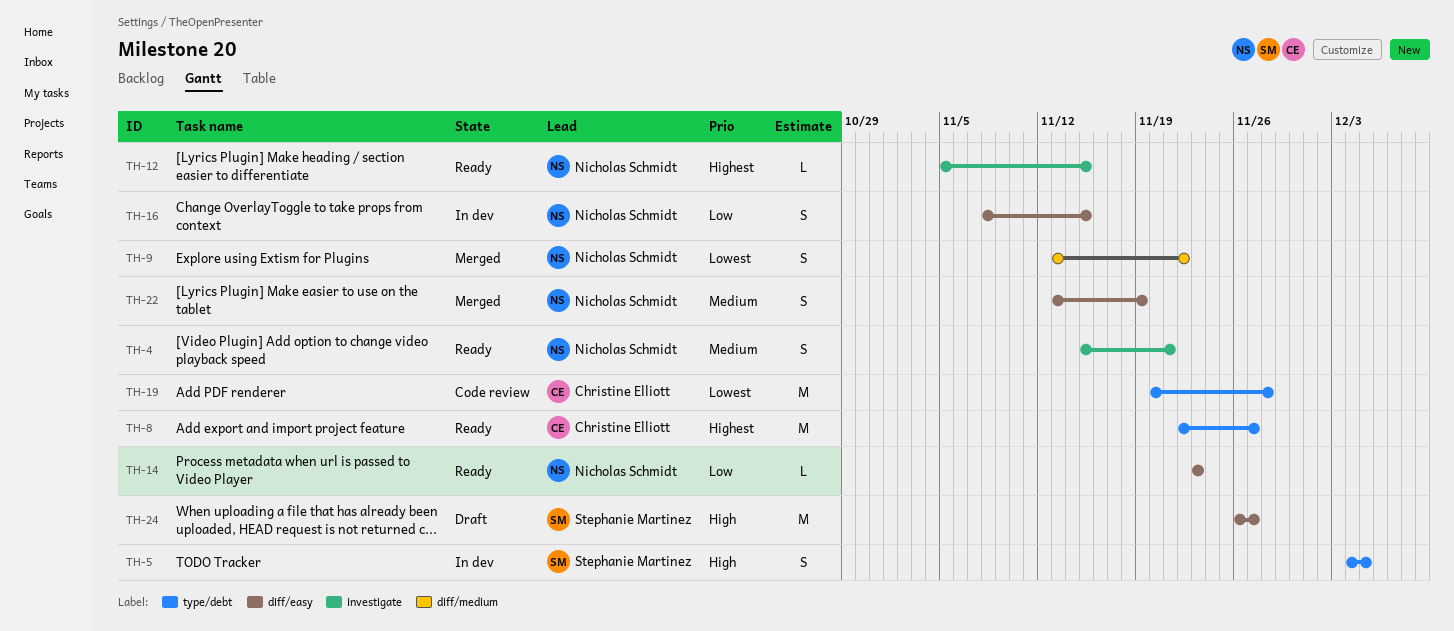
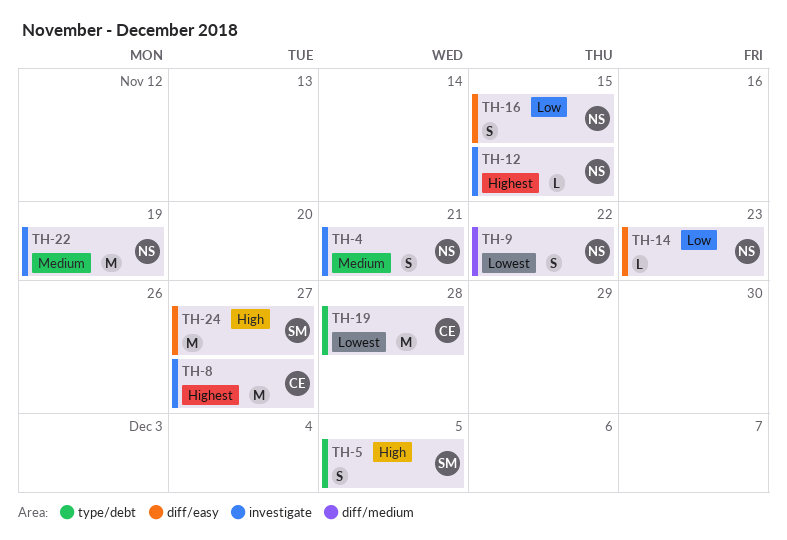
TH-8, label: type/debt -> investigate
TH-22, label: diff/easy -> investigate
TH-22, estimate: S -> M

